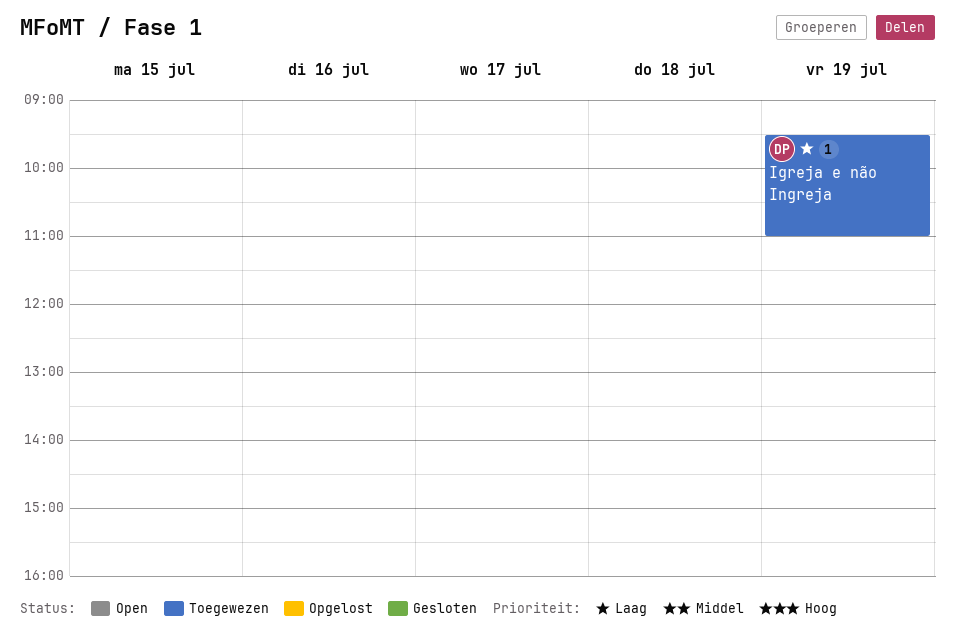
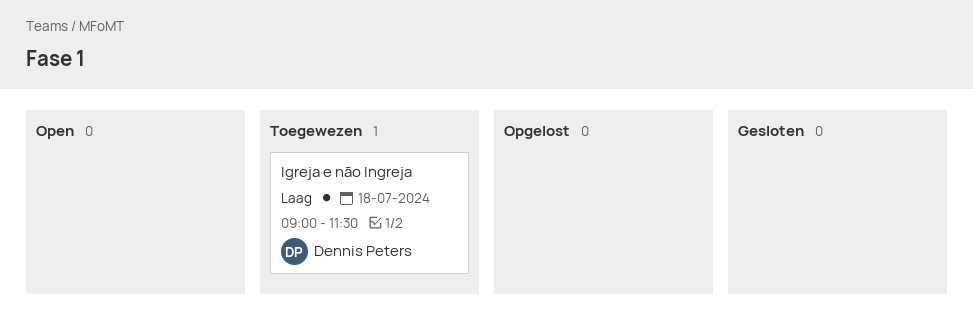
Igreja e não Ingreja, day: Jul 19 -> Jul 18
Igreja e não Ingreja, begins: 09:30 -> 09:00
Igreja e não Ingreja, ends: 11:00 -> 11:30

